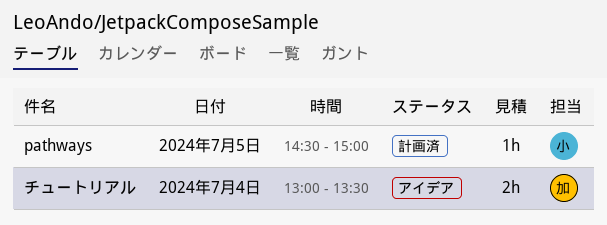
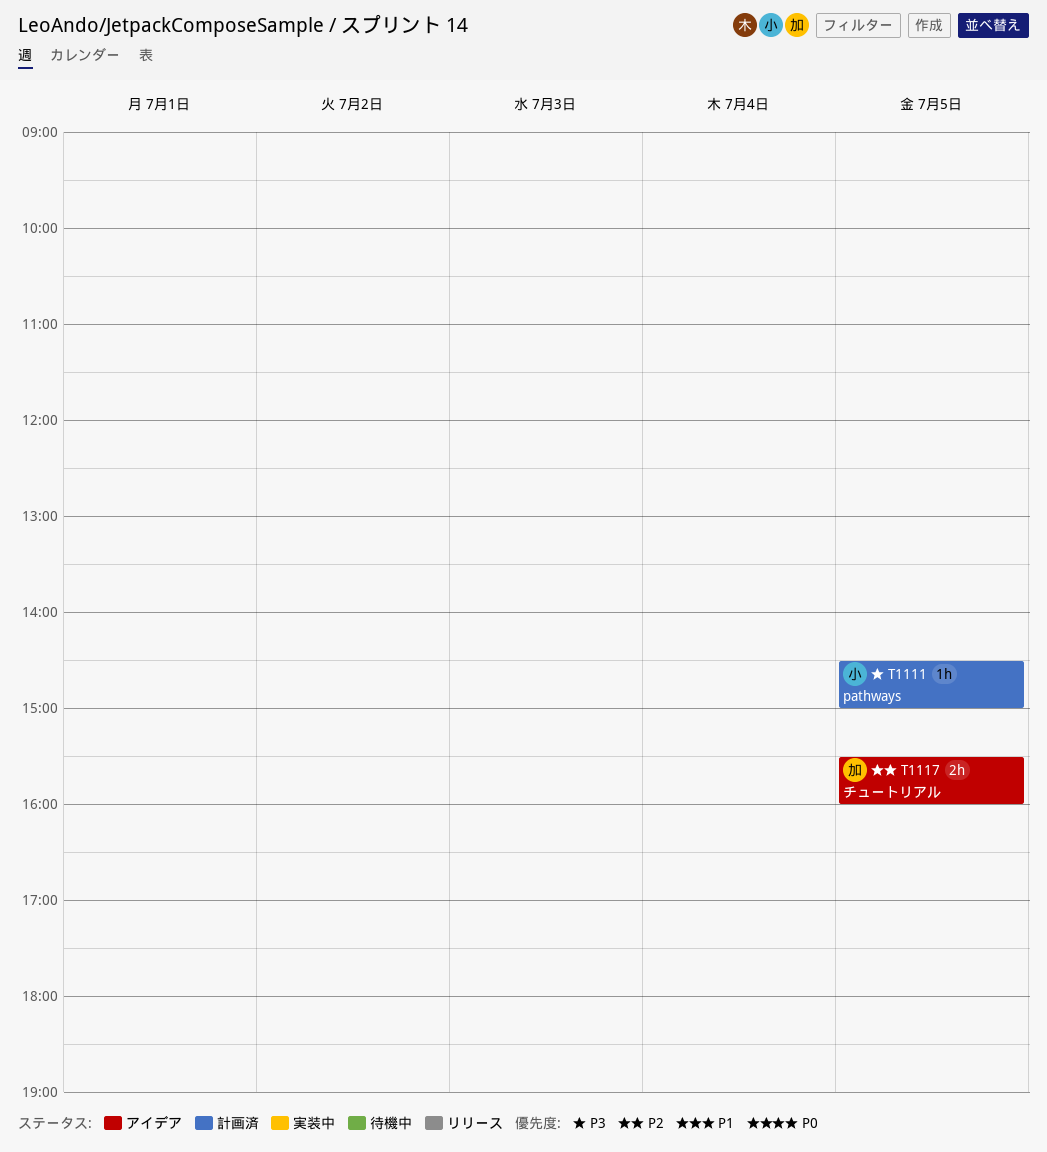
チュートリアル, day: Jul 4 -> Jul 5
チュートリアル, begins: 13:00 -> 15:30
チュートリアル, ends: 13:30 -> 16:00

